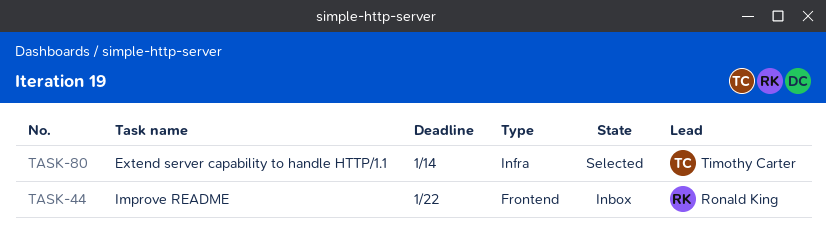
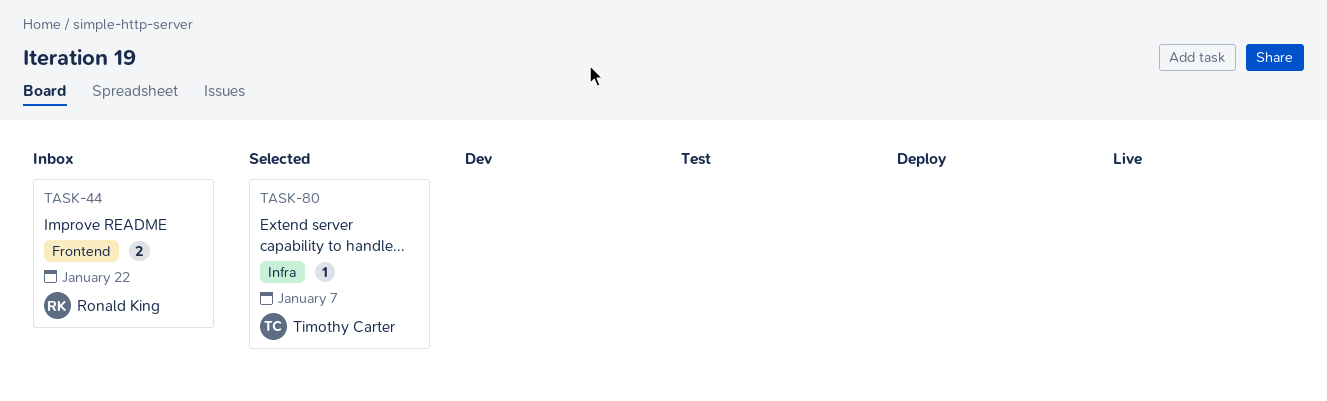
TASK-80, due: Jan 14 -> Jan 7

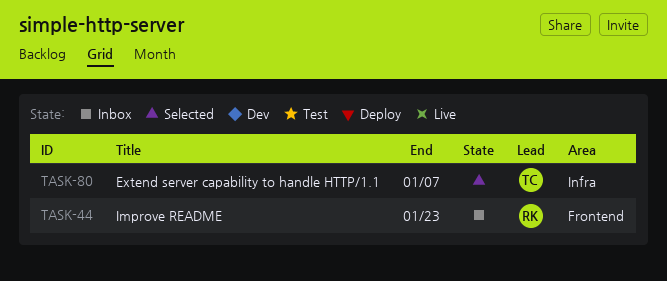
TASK-44, due: Jan 22 -> Jan 23

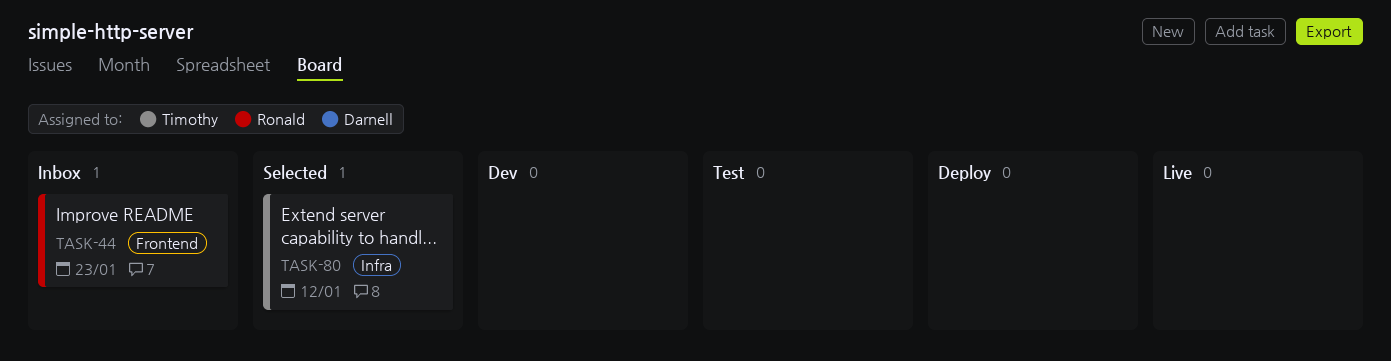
TASK-80, due: Jan 7 -> Jan 12

